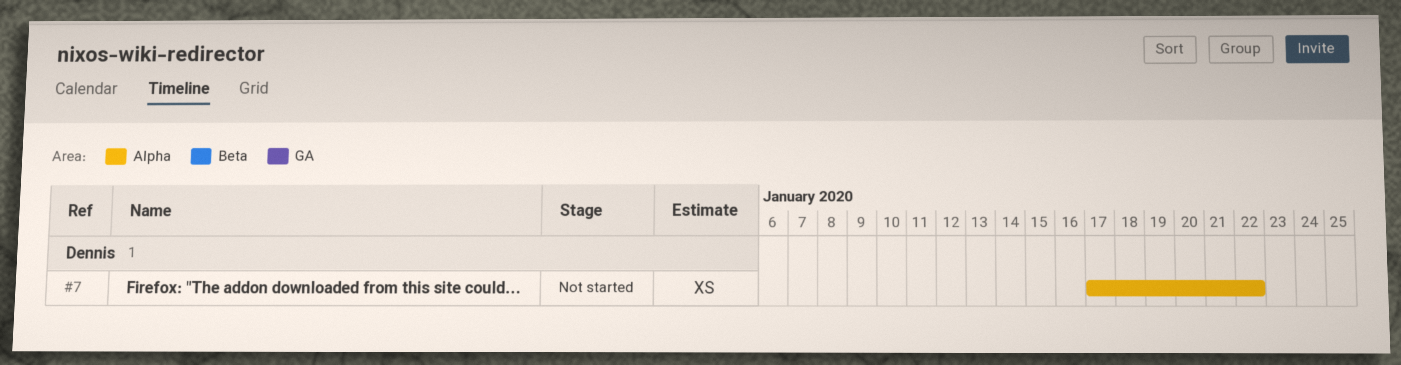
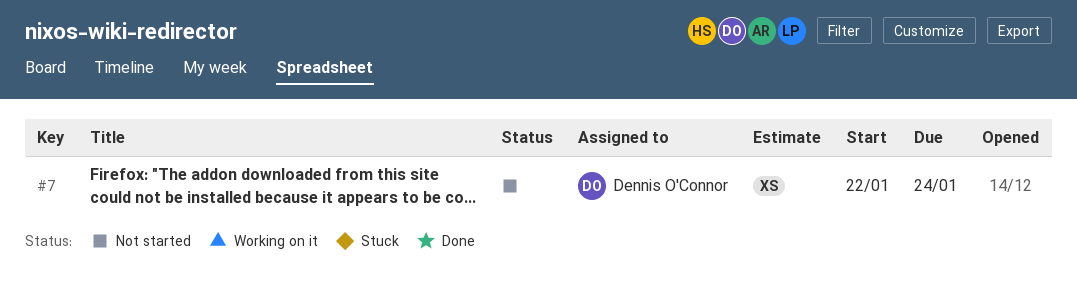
#7, start: Jan 17 -> Jan 22
#7, due: Jan 22 -> Jan 24

